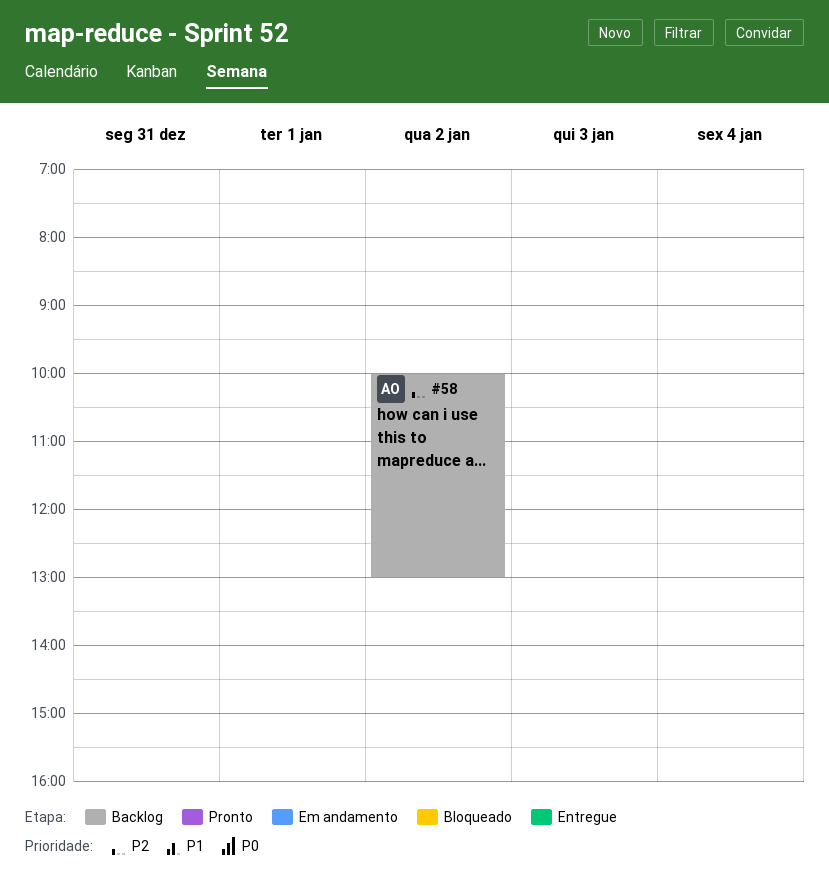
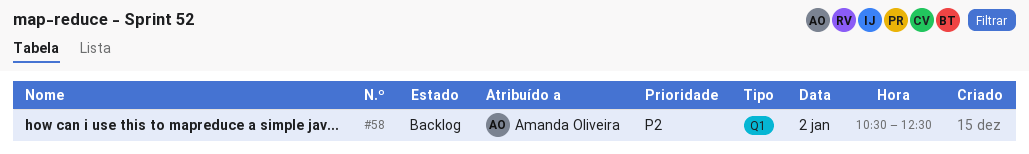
#58, begins: 10:00 -> 10:30
#58, ends: 13:00 -> 12:30

